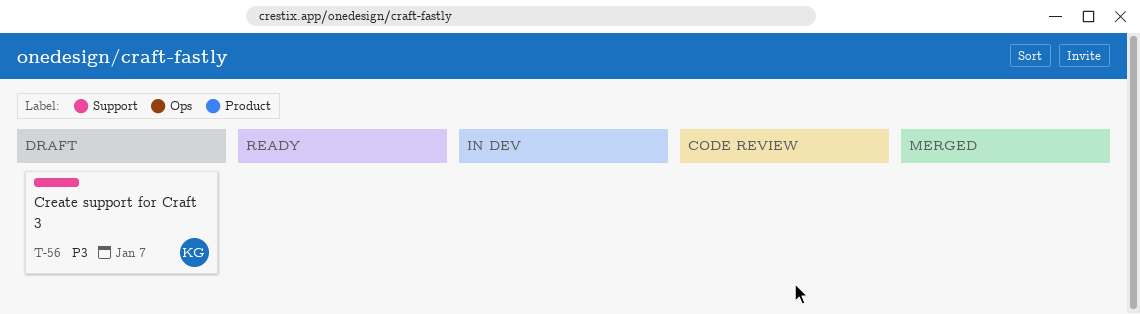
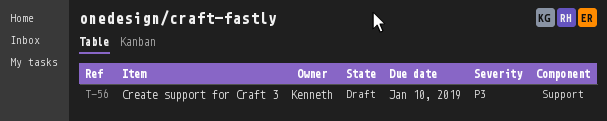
T-56, due: Jan 7 -> Jan 10

